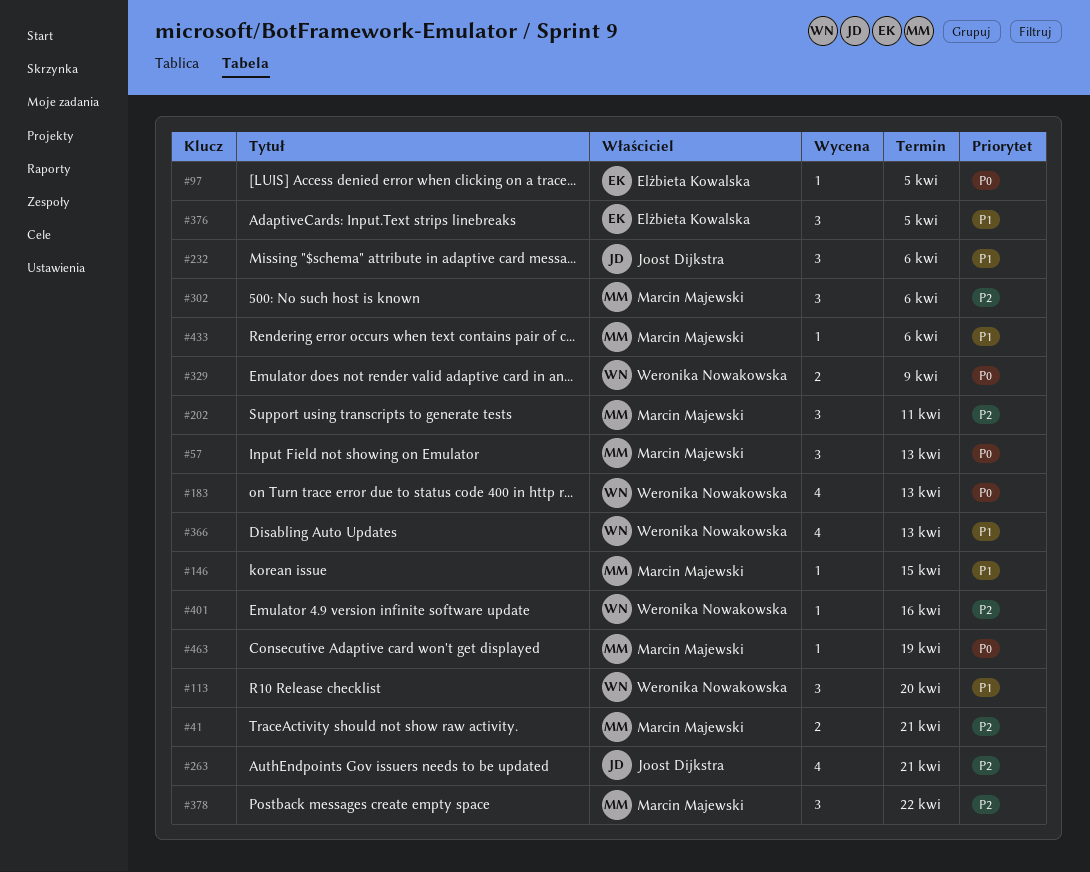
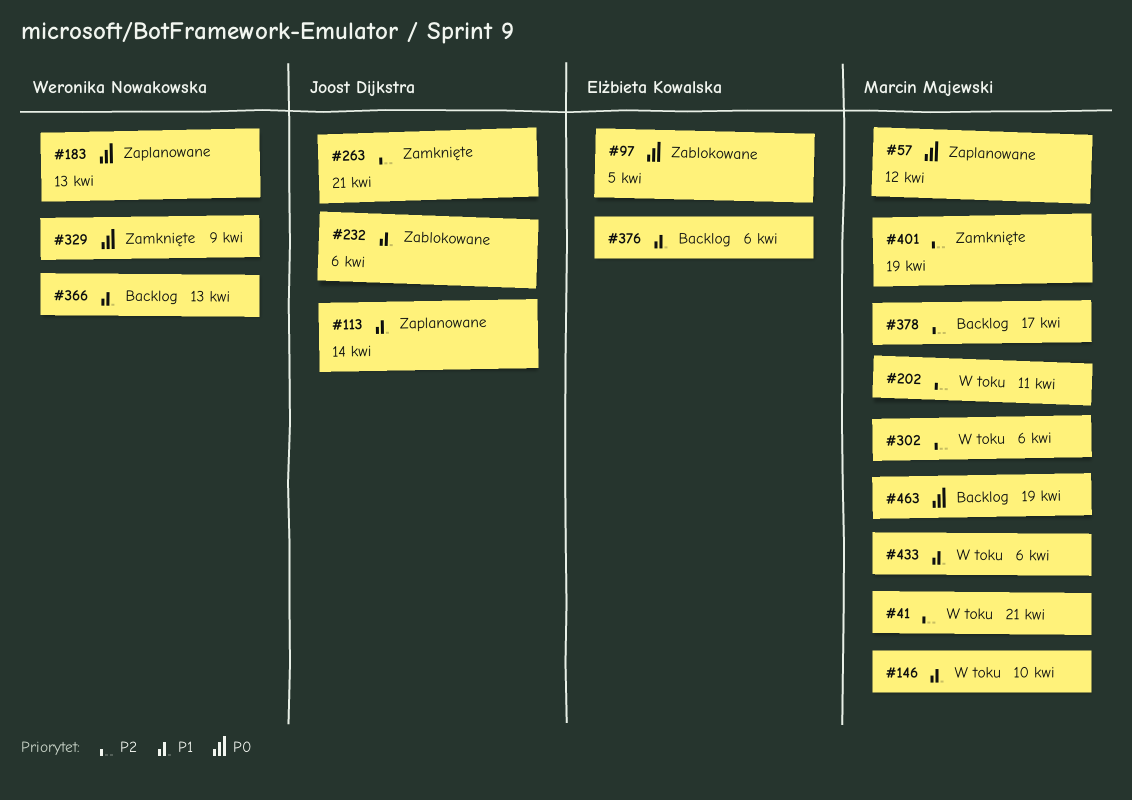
#57, due: Apr 13 -> Apr 12
#113, owner: Weronika Nowakowska -> Joost Dijkstra
#113, due: Apr 20 -> Apr 14
#146, due: Apr 15 -> Apr 10
#376, due: Apr 5 -> Apr 6
#378, due: Apr 22 -> Apr 17
#401, owner: Weronika Nowakowska -> Marcin Majewski
#401, due: Apr 16 -> Apr 19

